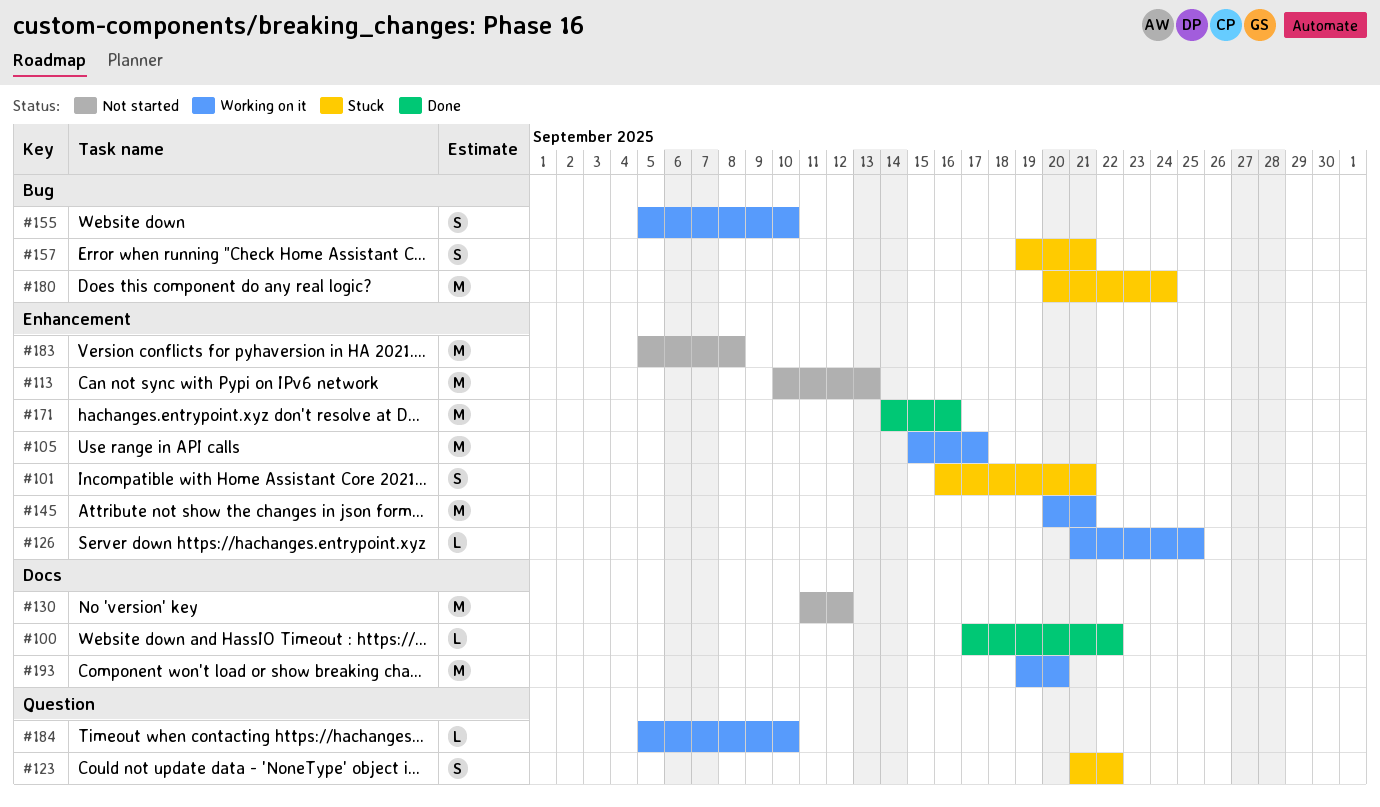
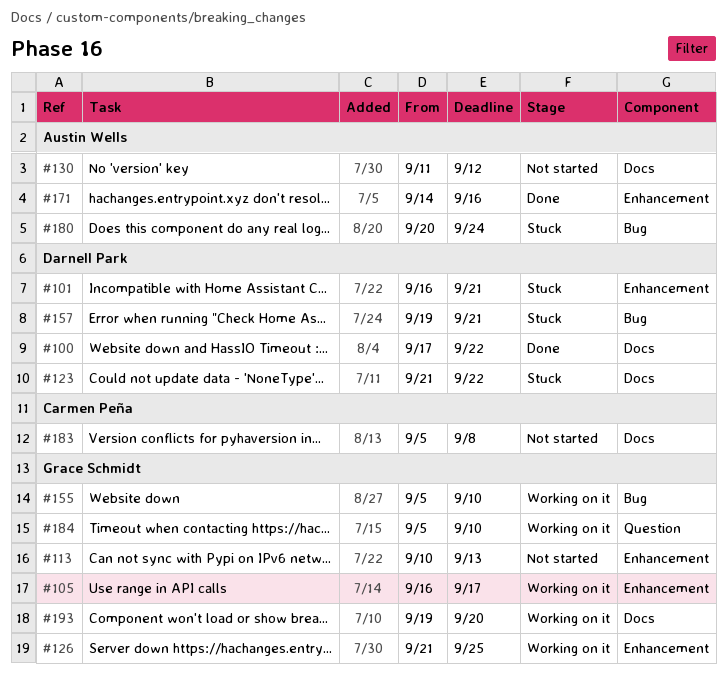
#105, start: Sep 15 -> Sep 16
#123, label: Question -> Docs
#145: present -> none
#183, label: Enhancement -> Docs

